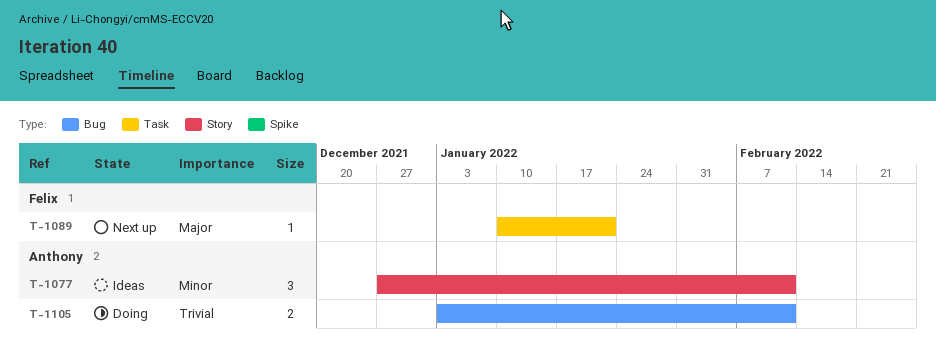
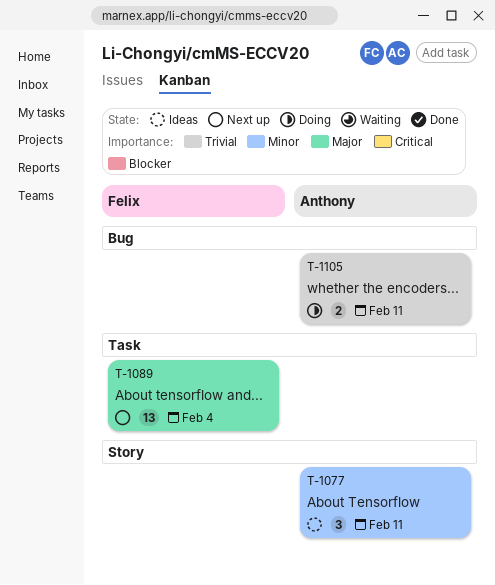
T-1089, estimate: 1 -> 13
T-1089, due: Jan 21 -> Feb 4

